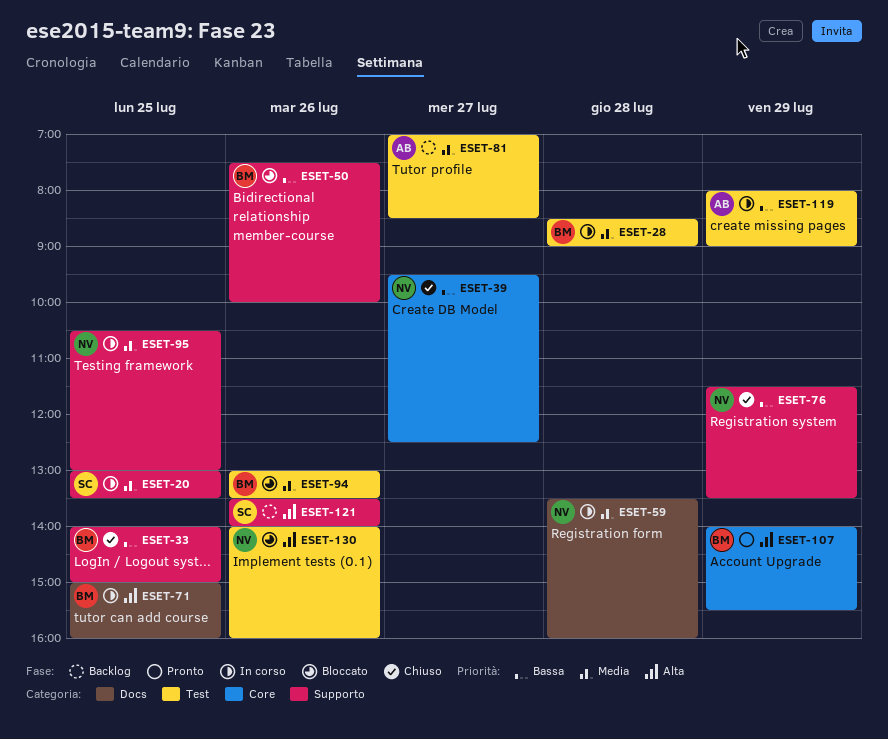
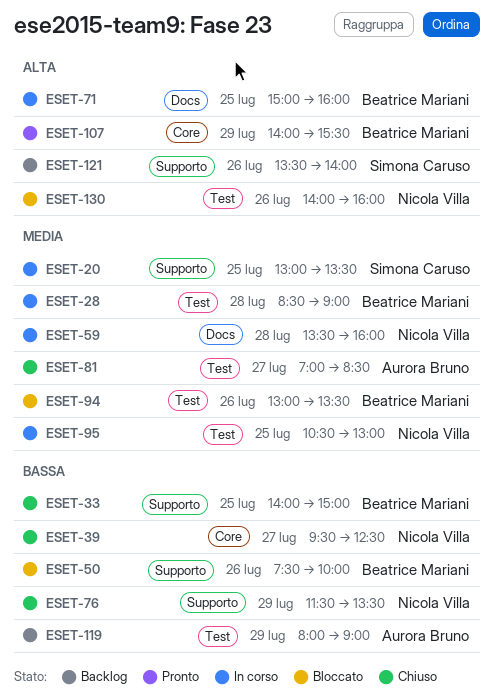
ESET-81, status: Backlog -> Chiuso
ESET-95, label: Supporto -> Test
ESET-119, status: In corso -> Backlog

